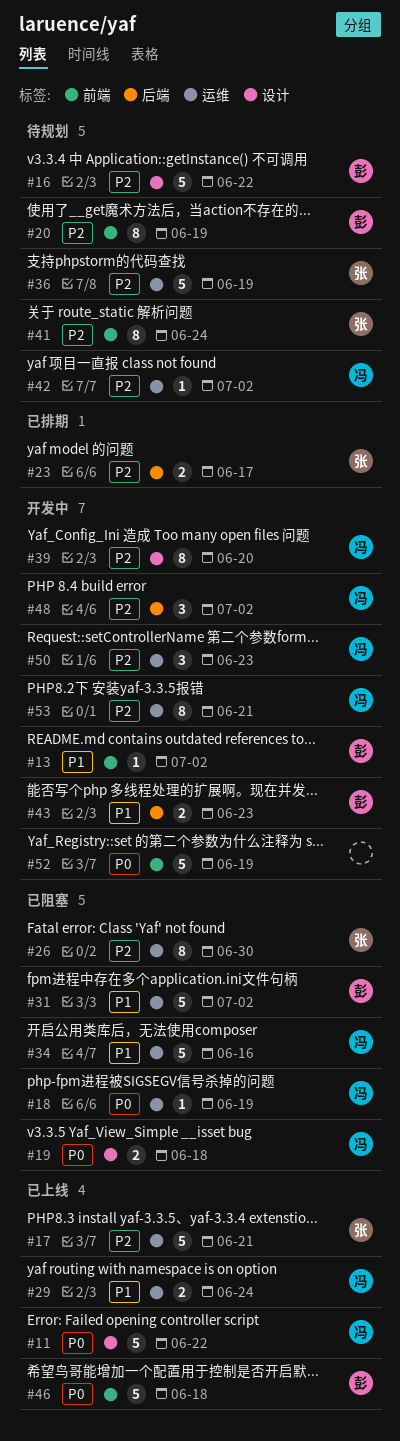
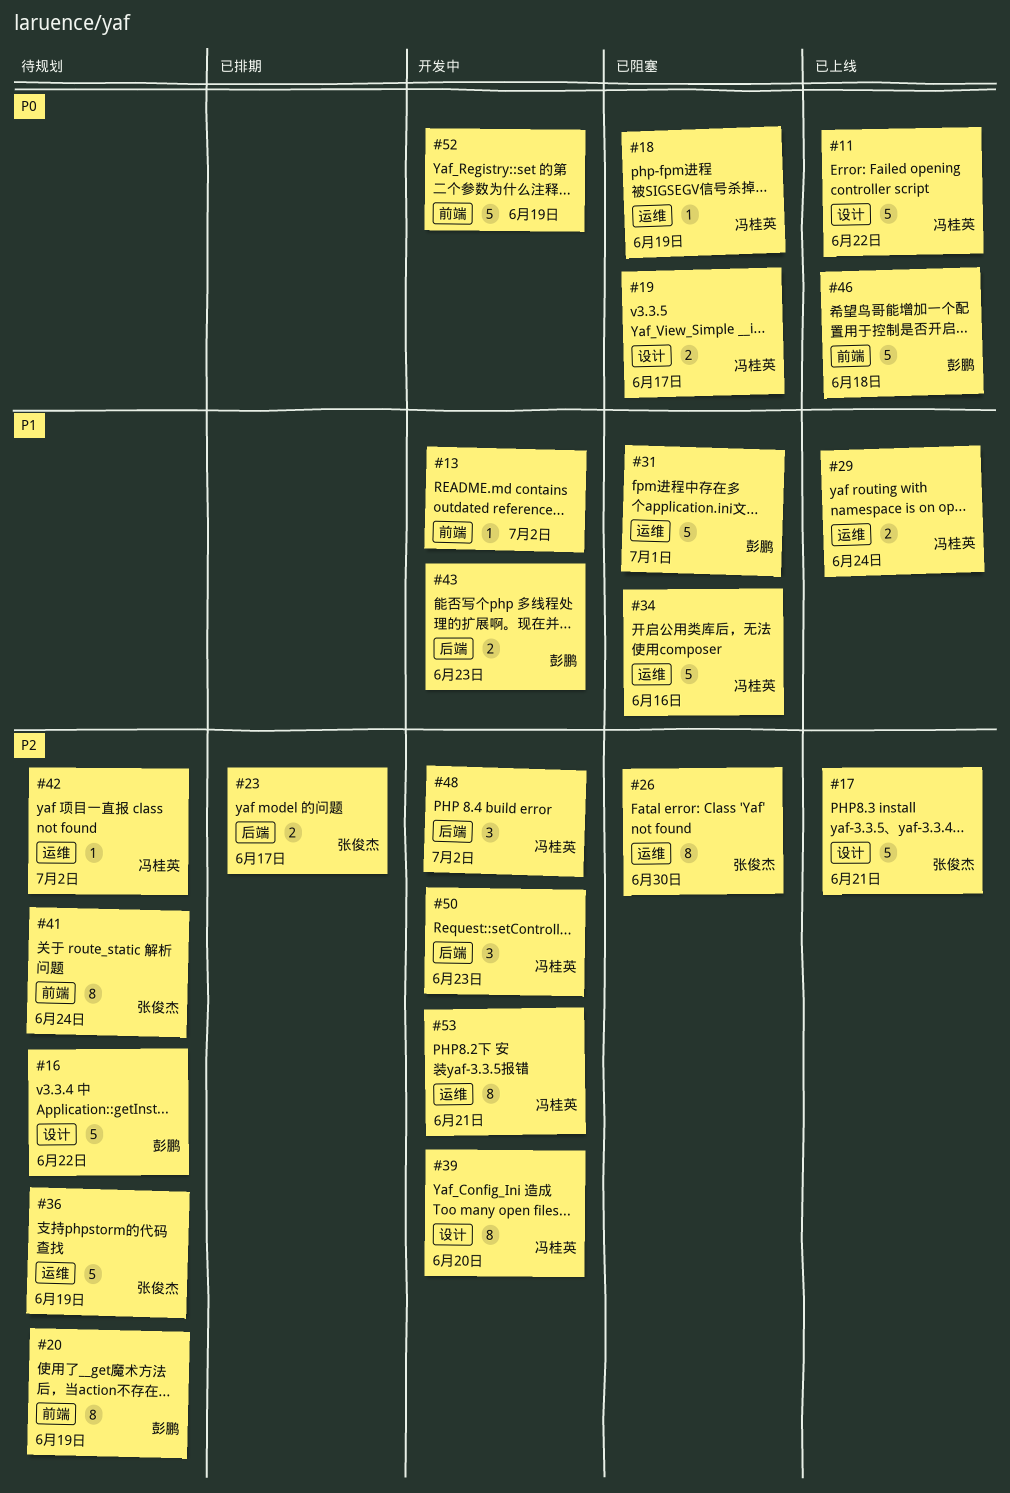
#13, owner: 彭鹏 -> none
#17, label: 运维 -> 设计
#19, due: Jun 18 -> Jun 17
#31, due: Jul 2 -> Jul 1
#50, label: 运维 -> 后端

